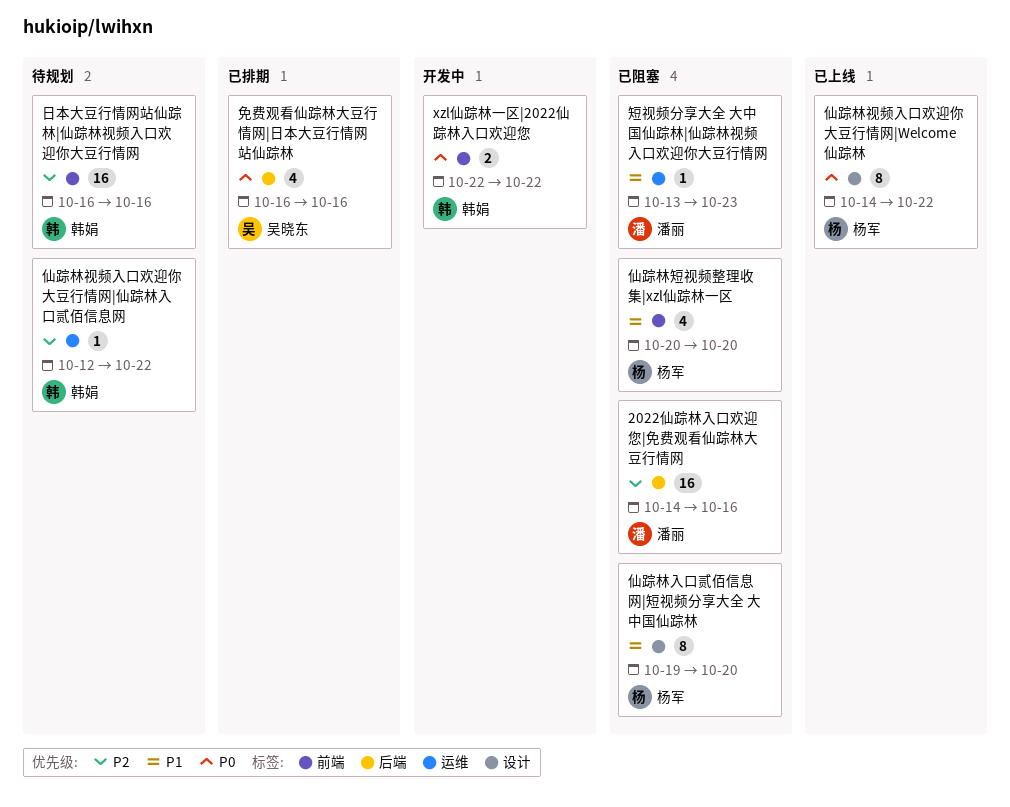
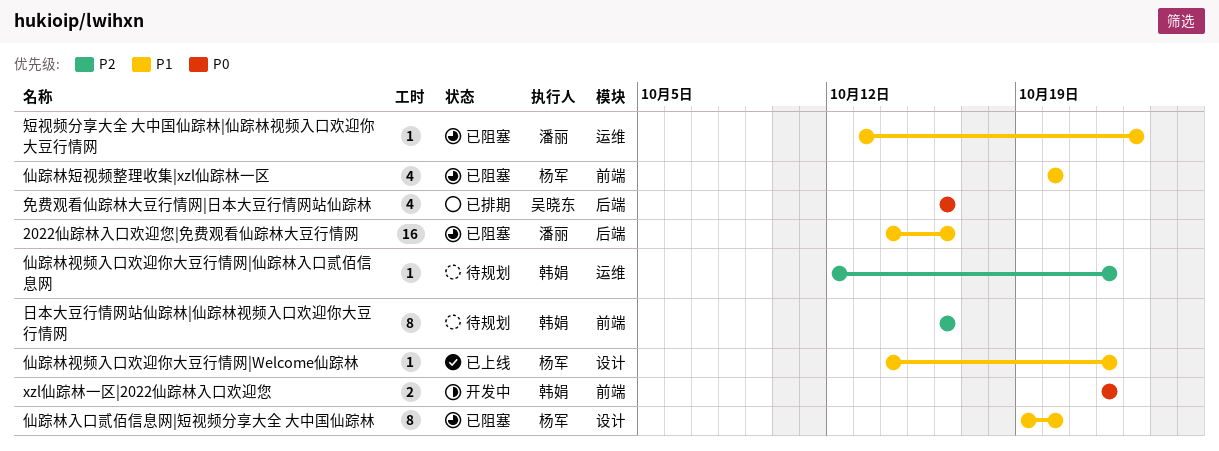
2022仙踪林入口欢迎您|免费观看仙踪林大豆行情网, priority: P2 -> P1
仙踪林视频入口欢迎你大豆行情网|Welcome仙踪林, priority: P0 -> P1
仙踪林视频入口欢迎你大豆行情网|Welcome仙踪林, estimate: 8 -> 1
日本大豆行情网站仙踪林|仙踪林视频入口欢迎你大豆行情网, estimate: 16 -> 8

